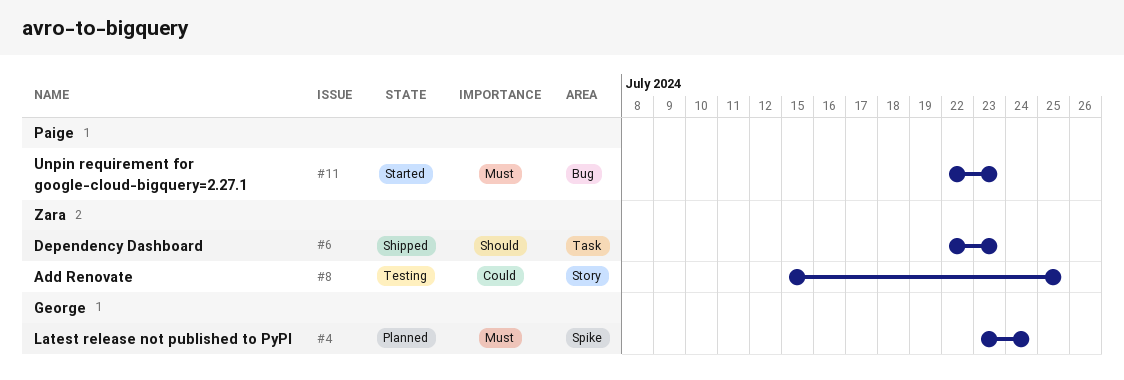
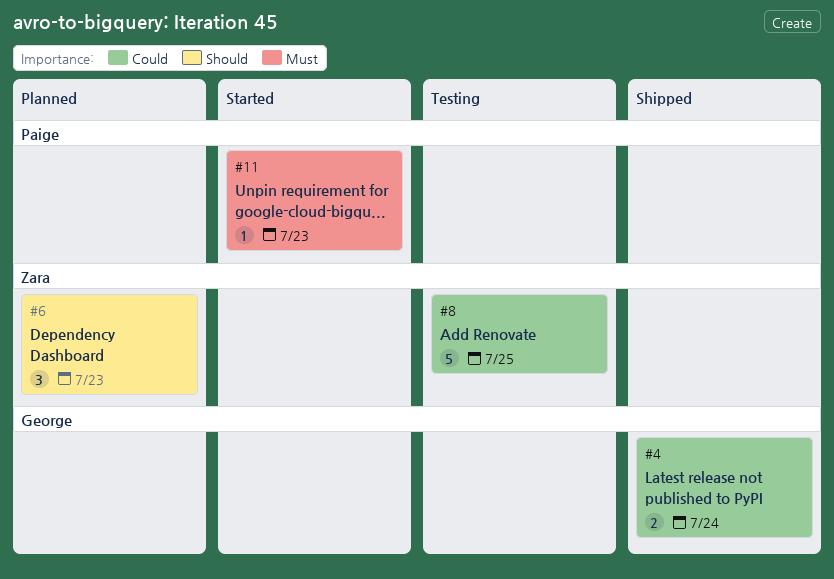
#4, status: Planned -> Shipped
#4, priority: Must -> Could
#6, status: Shipped -> Planned

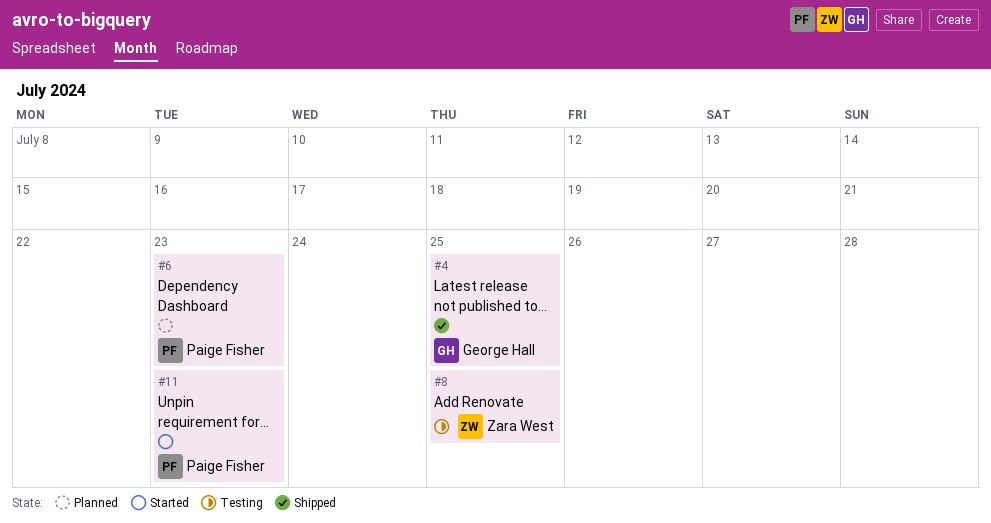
#4, due: Jul 24 -> Jul 25
#6, owner: Zara West -> Paige Fisher

